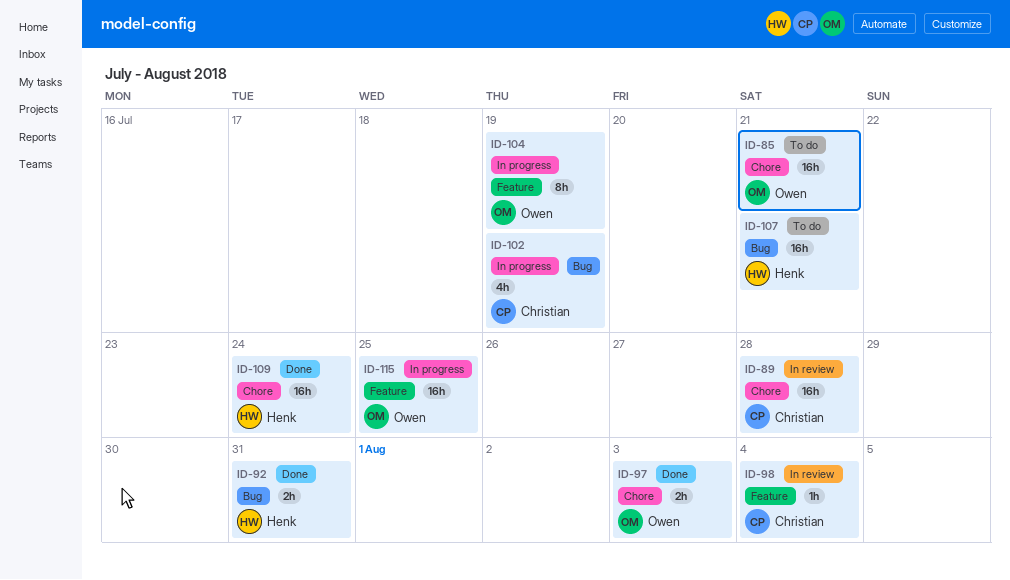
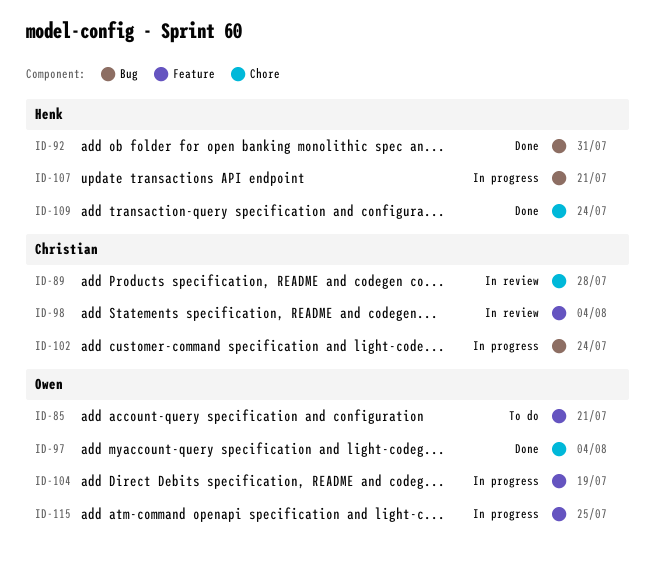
ID-85, label: Chore -> Feature
ID-97, due: Aug 3 -> Aug 4
ID-102, due: Jul 19 -> Jul 24
ID-107, status: To do -> In progress

